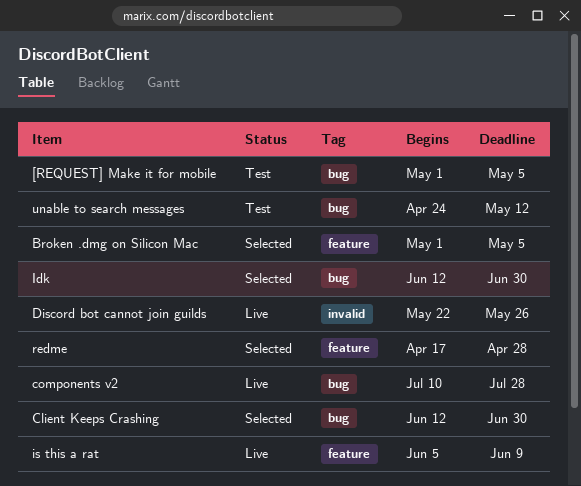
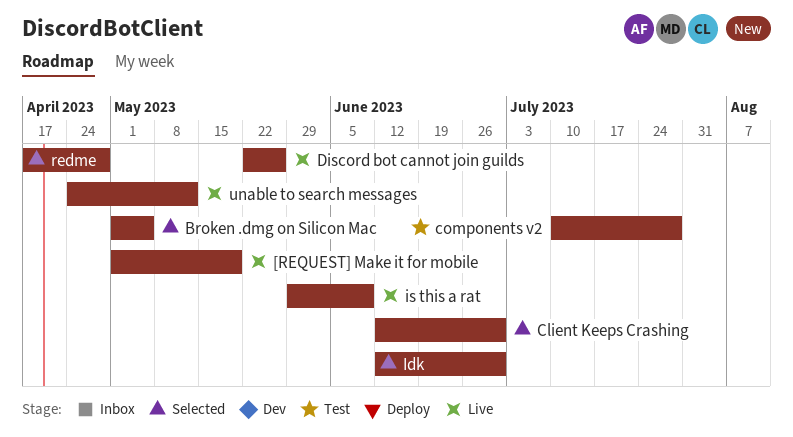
[REQUEST] Make it for mobile, status: Test -> Live
[REQUEST] Make it for mobile, due: May 5 -> May 19
components v2, status: Live -> Test
is this a rat, start: Jun 5 -> May 29
unable to search messages, status: Test -> Live

